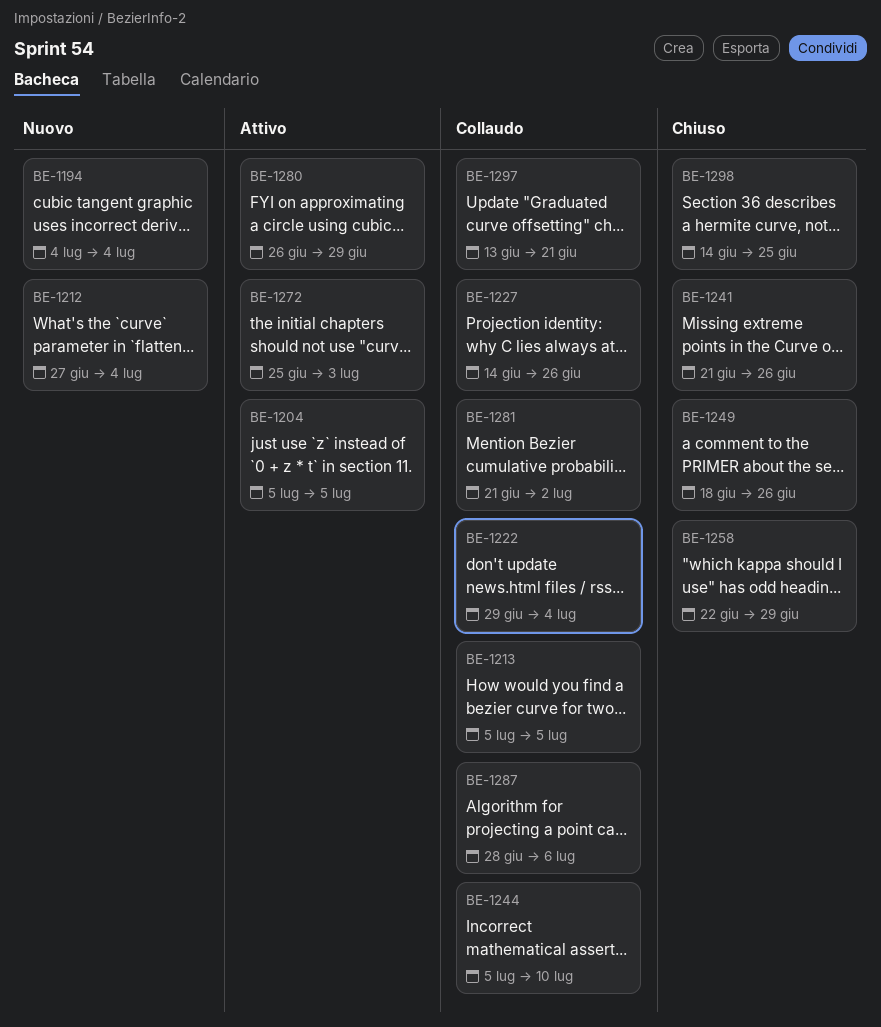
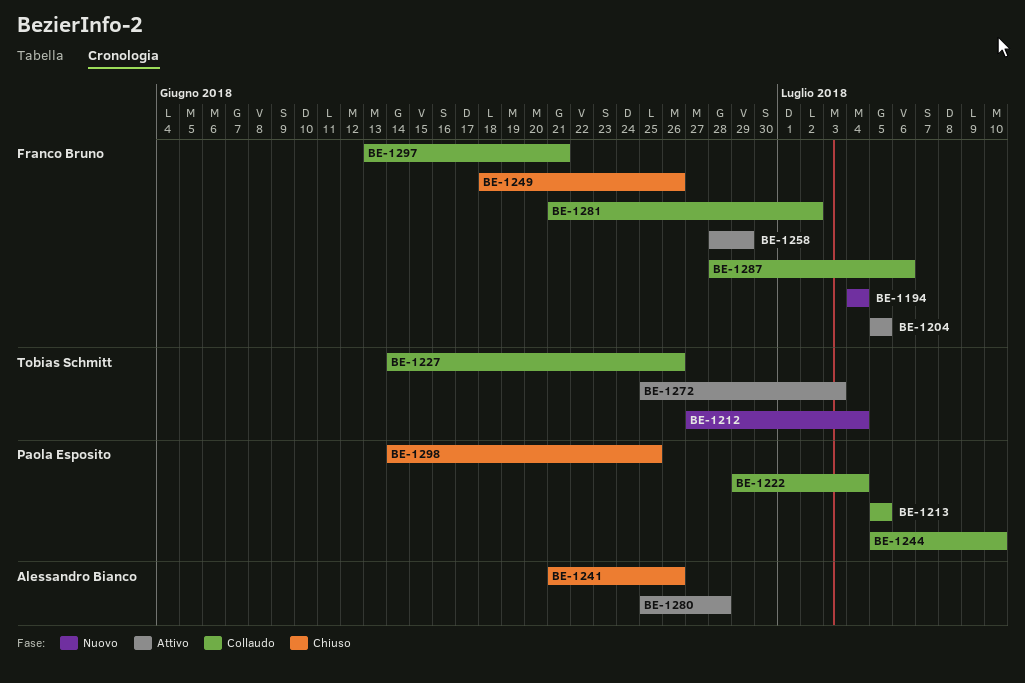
BE-1258, status: Chiuso -> Attivo
BE-1258, start: Jun 22 -> Jun 28
BE-1280, start: Jun 26 -> Jun 25
BE-1280, due: Jun 29 -> Jun 28

